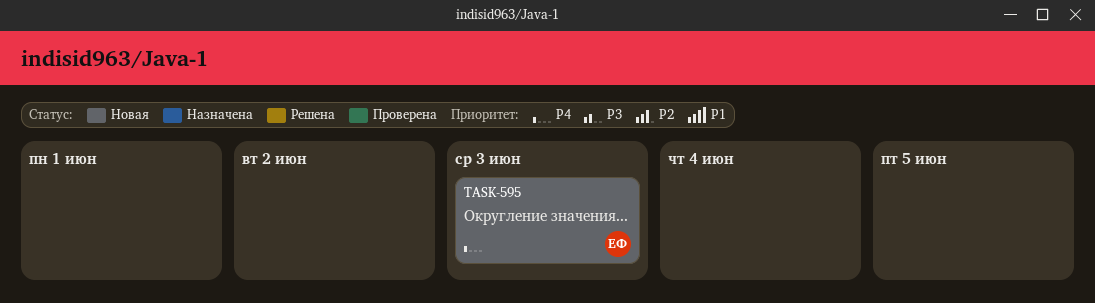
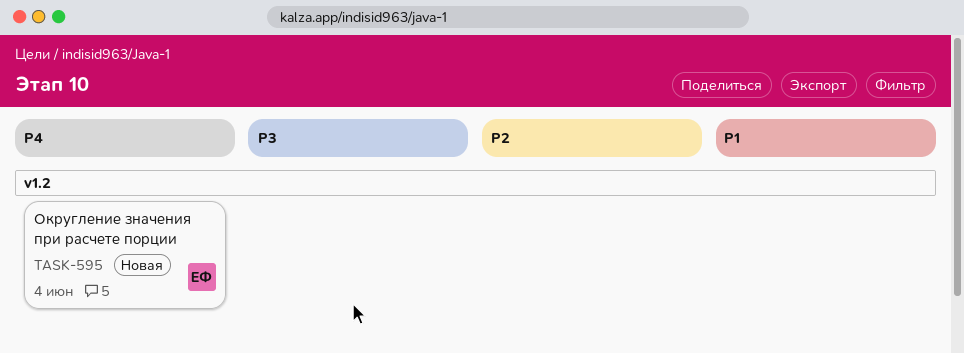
TASK-595, due: Jun 3 -> Jun 4

